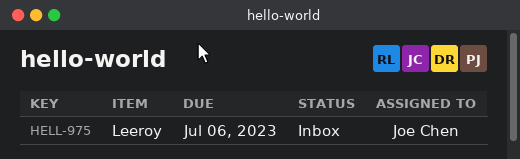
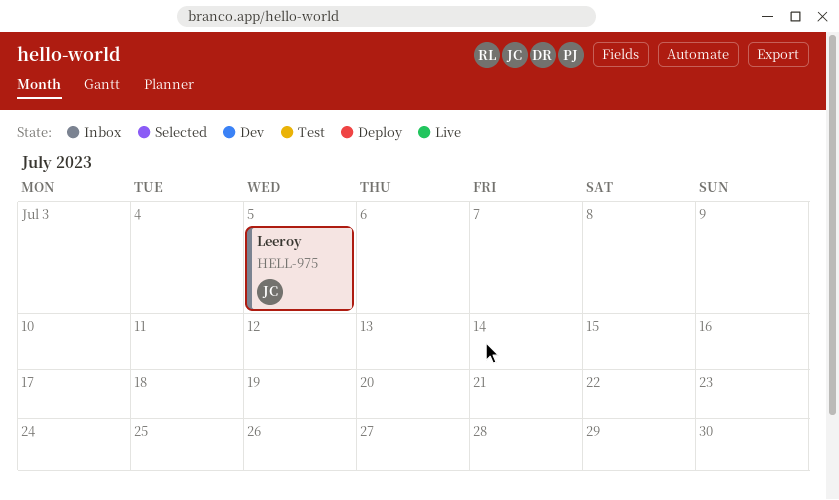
HELL-975, due: Jul 6 -> Jul 5

